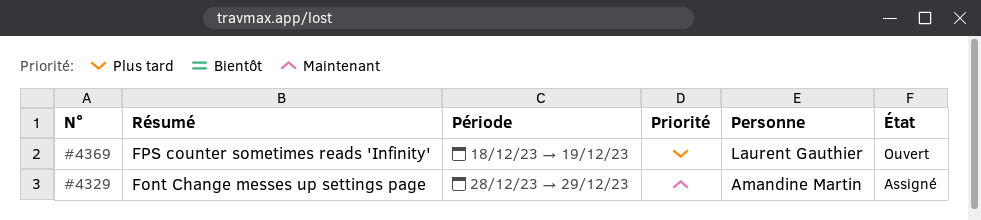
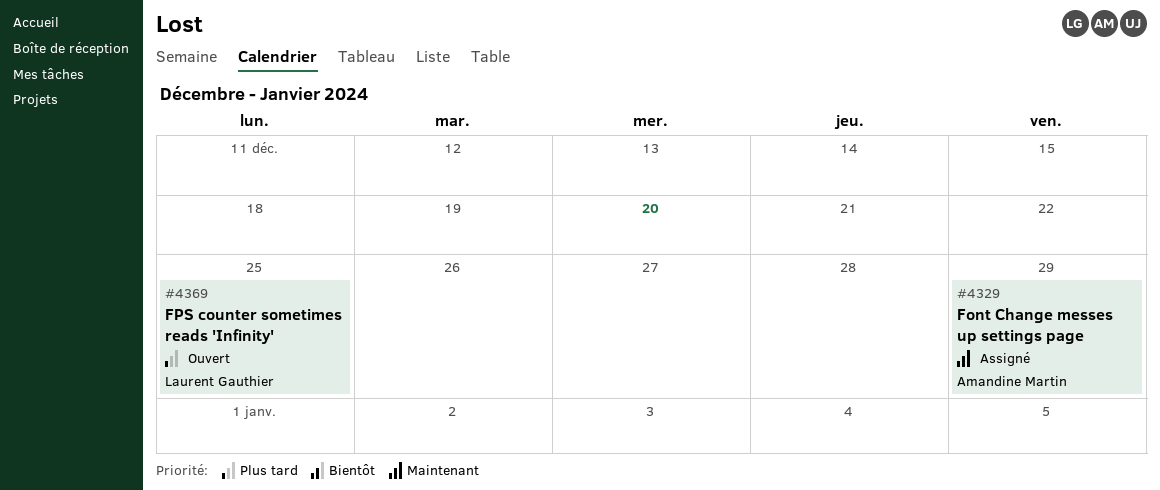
#4369, due: Dec 19 -> Dec 25

